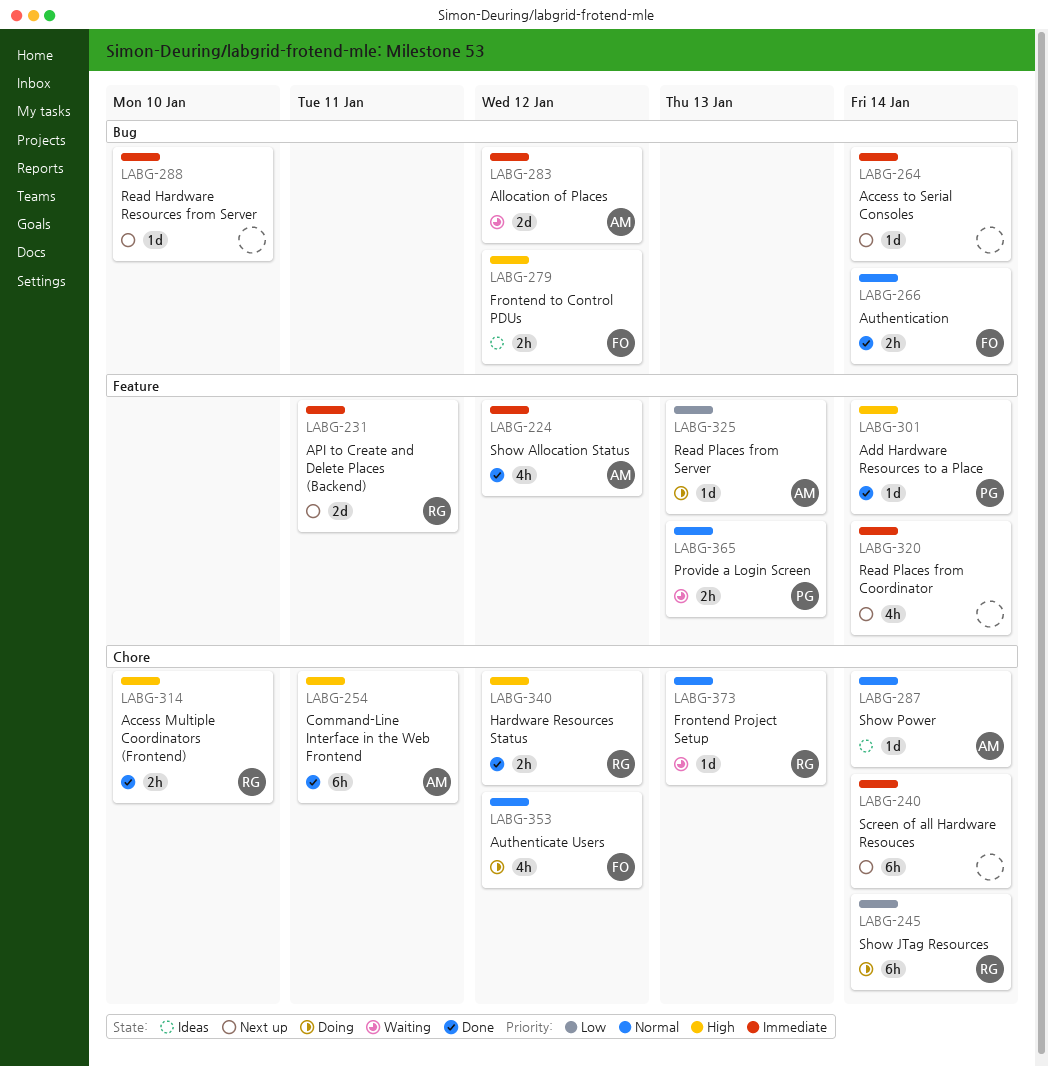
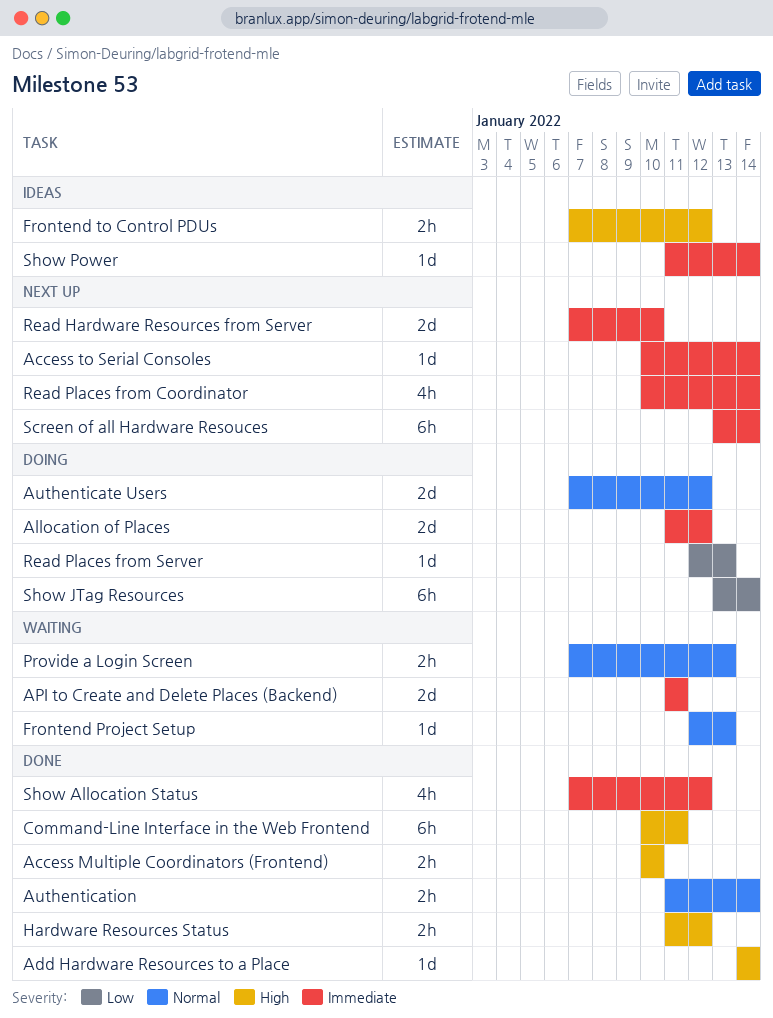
Allocation of Places, status: Waiting -> Doing
API to Create and Delete Places (Backend), status: Next up -> Waiting
Authenticate Users, estimate: 4h -> 2d
Read Hardware Resources from Server, estimate: 1d -> 2d
Show Power, priority: Normal -> Immediate

